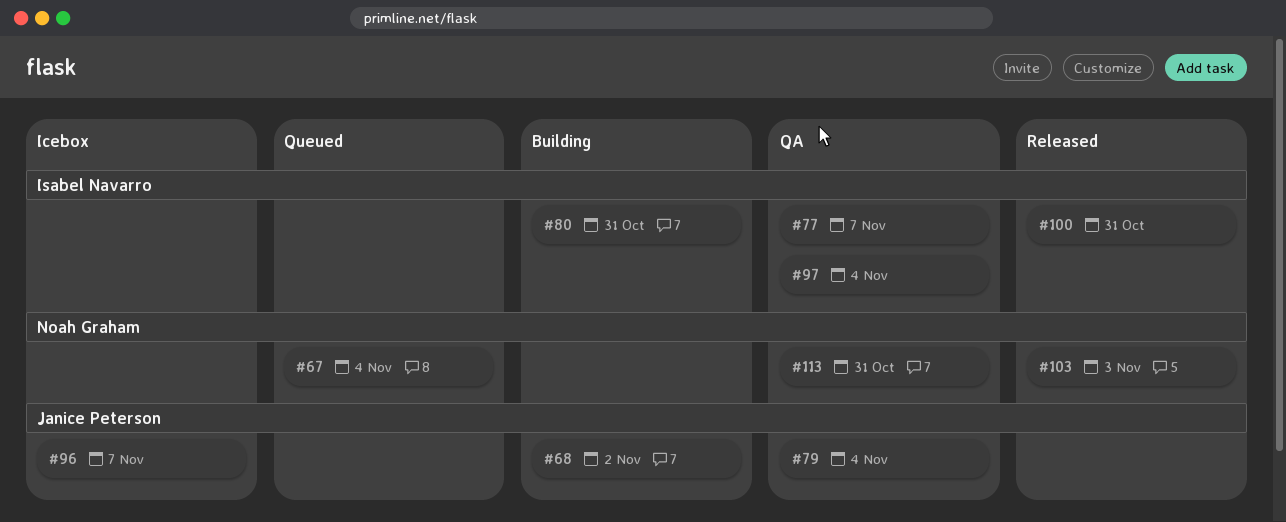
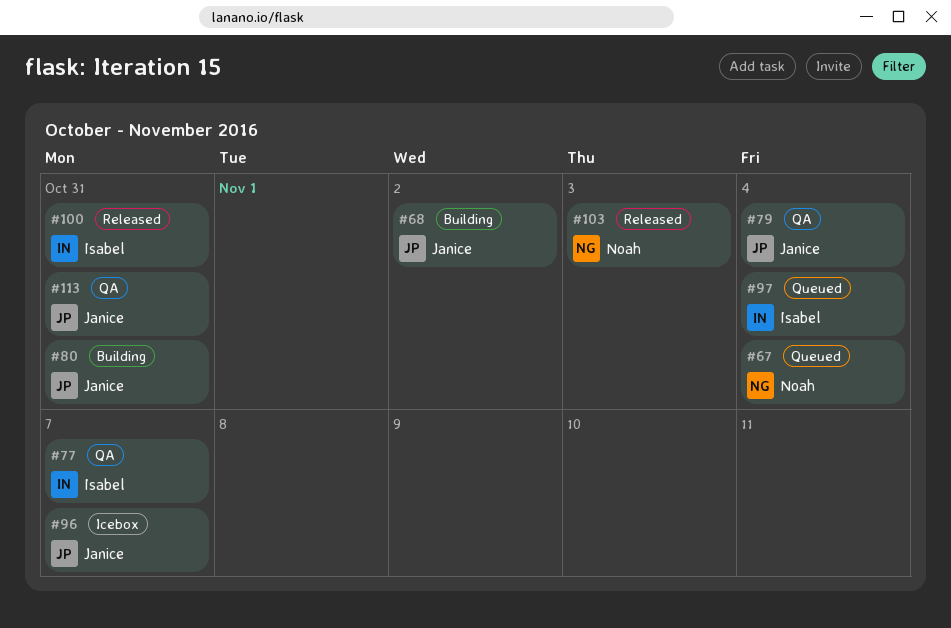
#80, owner: Isabel Navarro -> Janice Peterson
#97, status: QA -> Queued
#113, owner: Noah Graham -> Janice Peterson

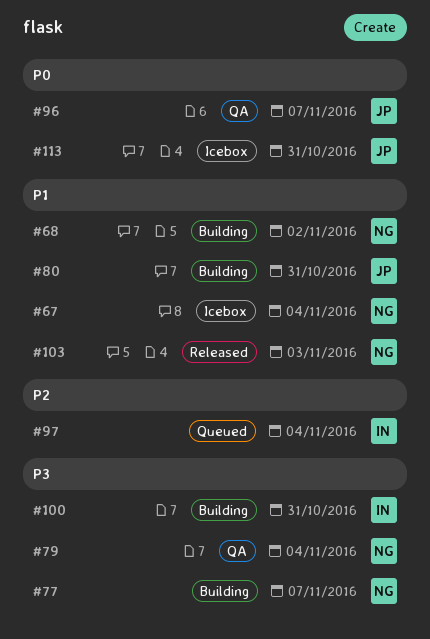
#67, status: Queued -> Icebox
#68, owner: Janice -> Noah
#77, status: QA -> Building
#77, owner: Isabel -> Noah
#79, owner: Janice -> Noah
#96, status: Icebox -> QA
#100, status: Released -> Building
#113, status: QA -> Icebox

